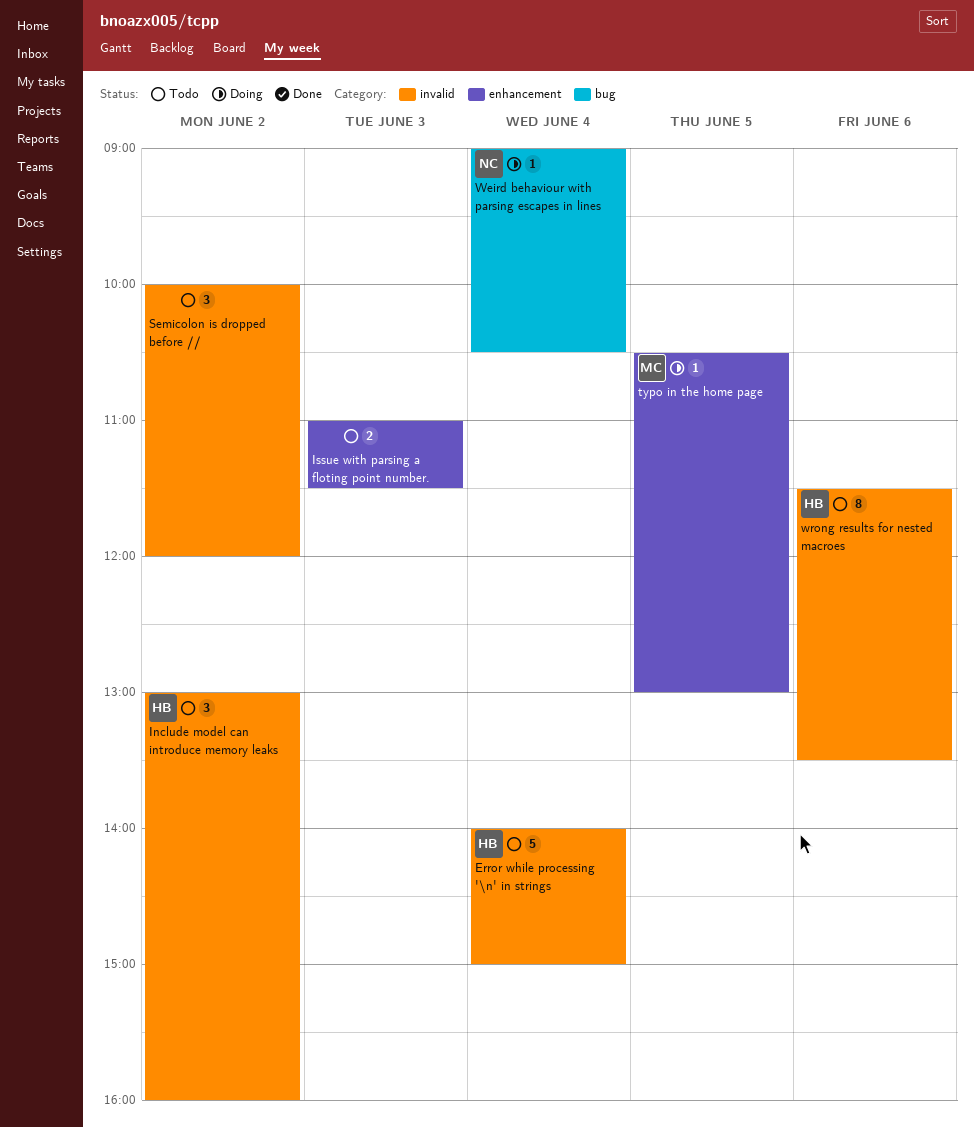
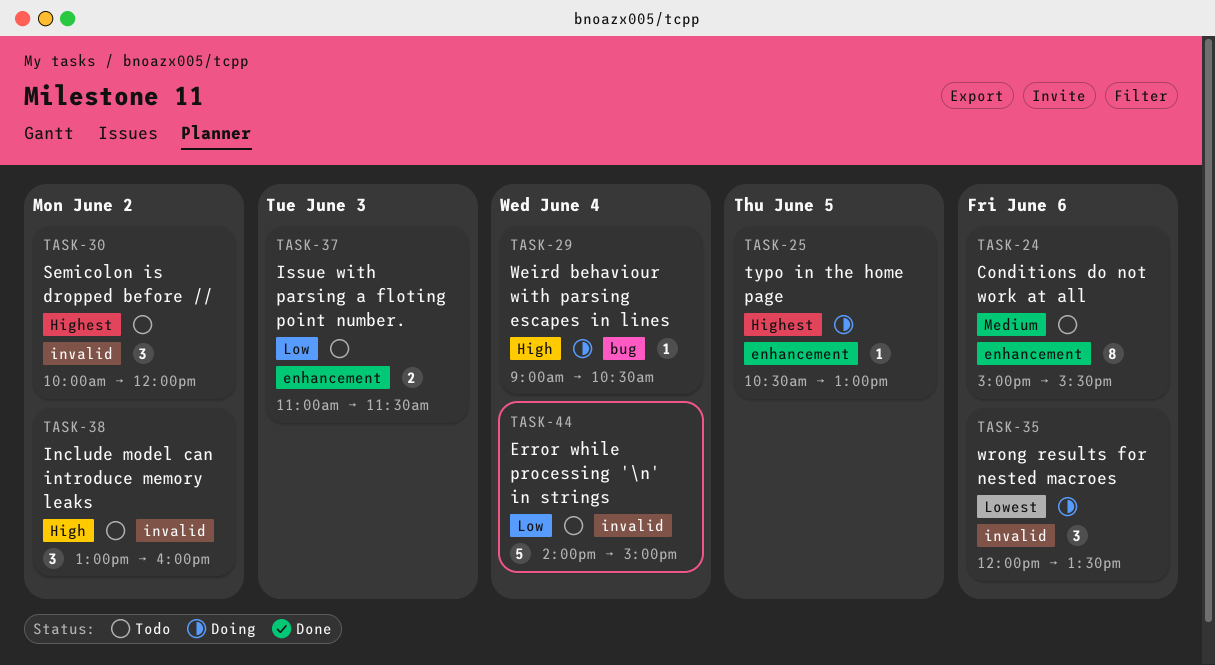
Conditions do not work at all: none -> present
wrong results for nested macroes, status: Todo -> Doing
wrong results for nested macroes, estimate: 8 -> 3
wrong results for nested macroes, begins: 11:30 -> 12:00

